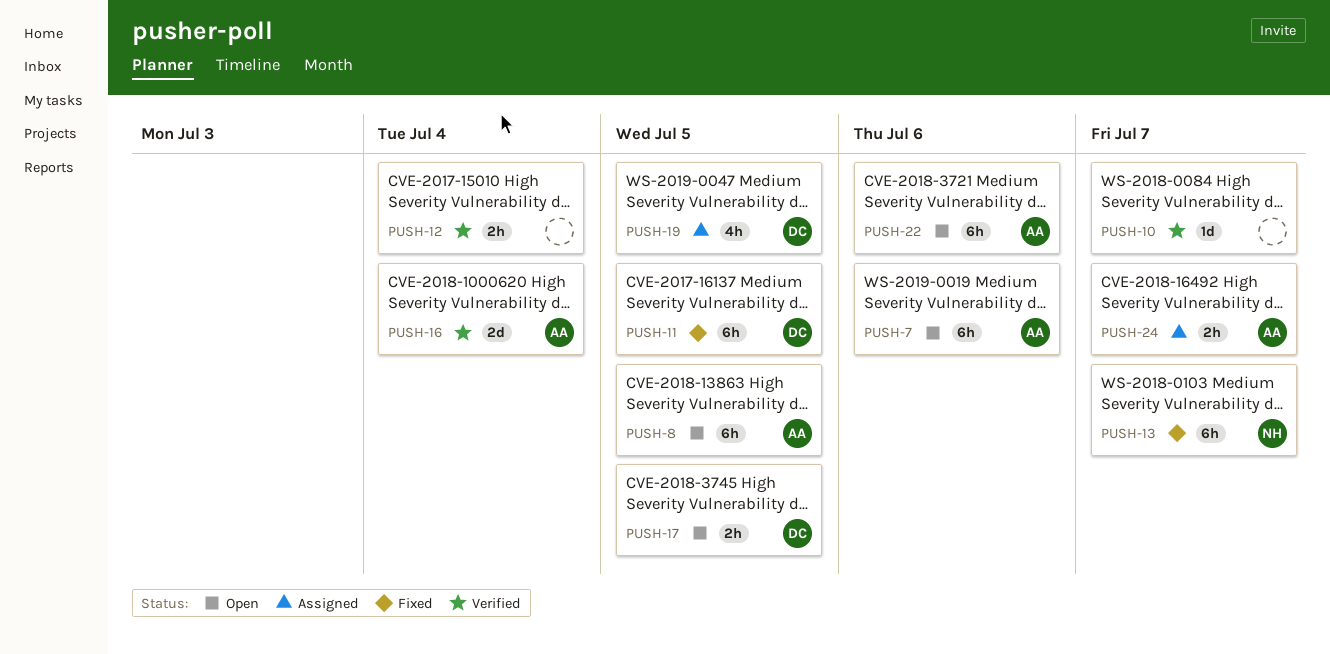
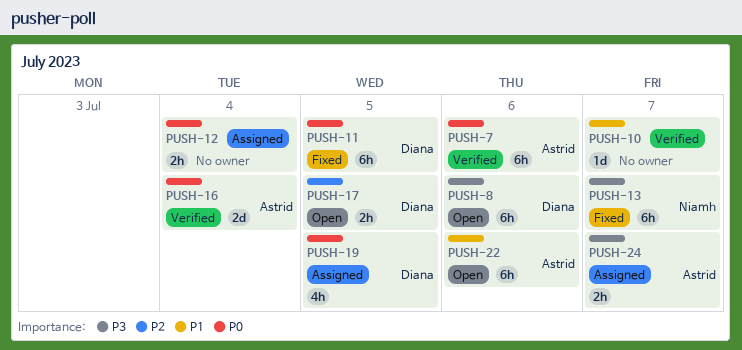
PUSH-7, status: Open -> Verified
PUSH-8, owner: Astrid -> Diana
PUSH-8, due: Jul 5 -> Jul 6
PUSH-12, status: Verified -> Assigned

